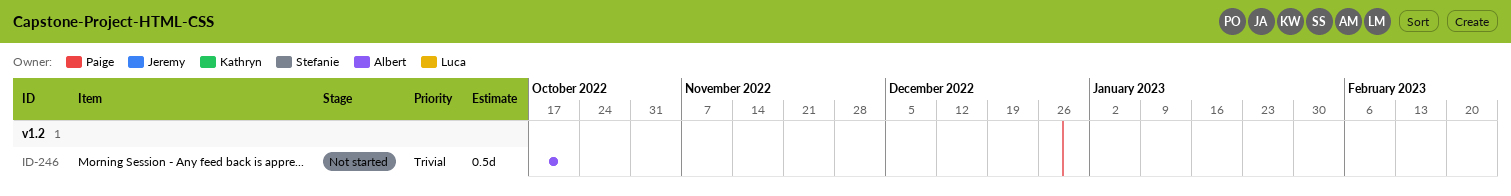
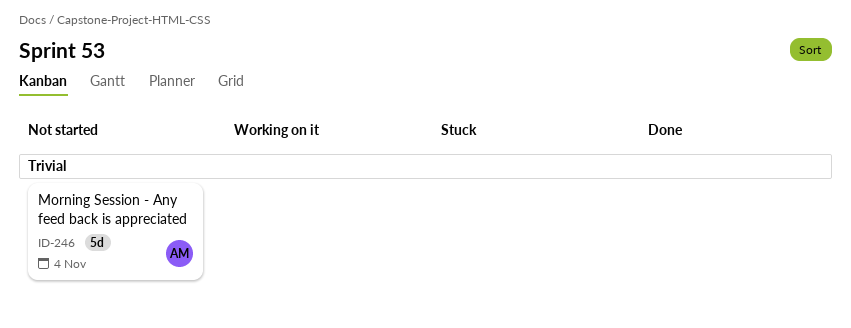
ID-246, estimate: 0.5d -> 5d
ID-246, due: Oct 21 -> Nov 4

